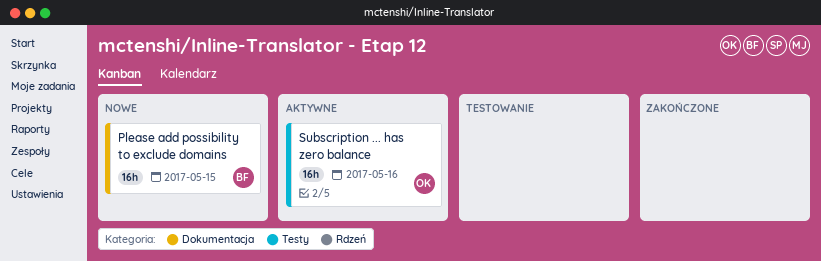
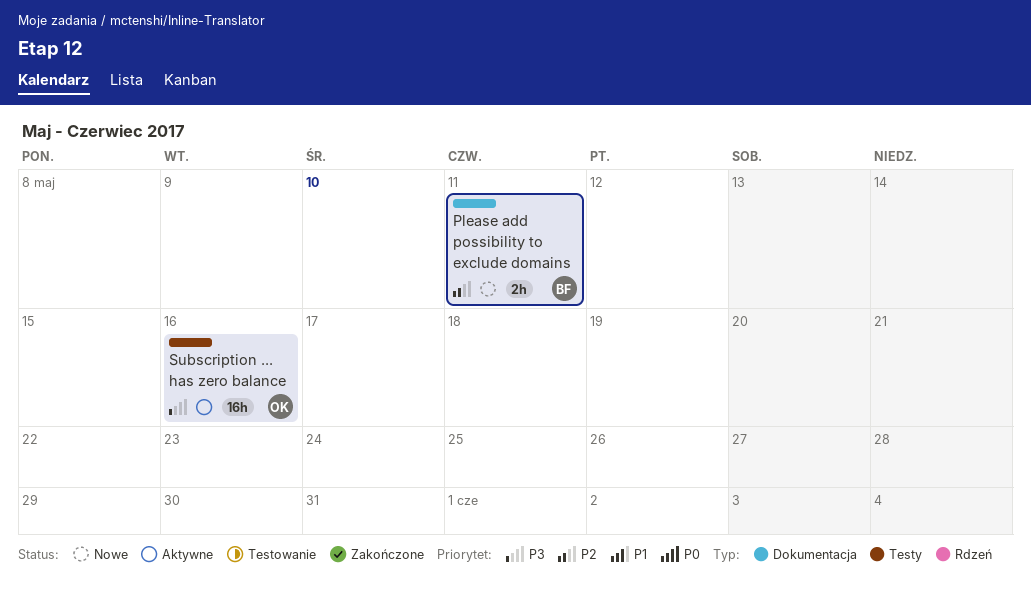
Please add possibility to exclude domains, estimate: 16h -> 2h
Please add possibility to exclude domains, due: May 15 -> May 11

